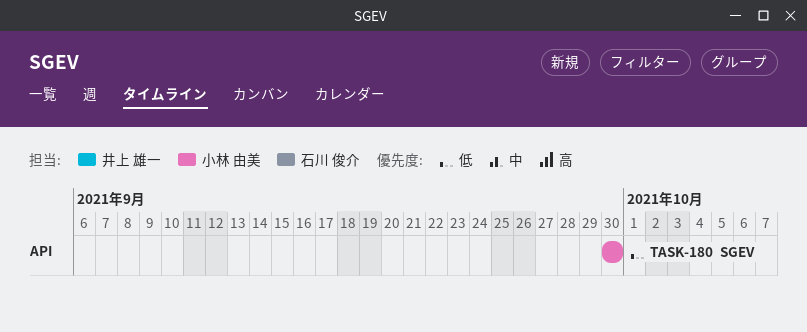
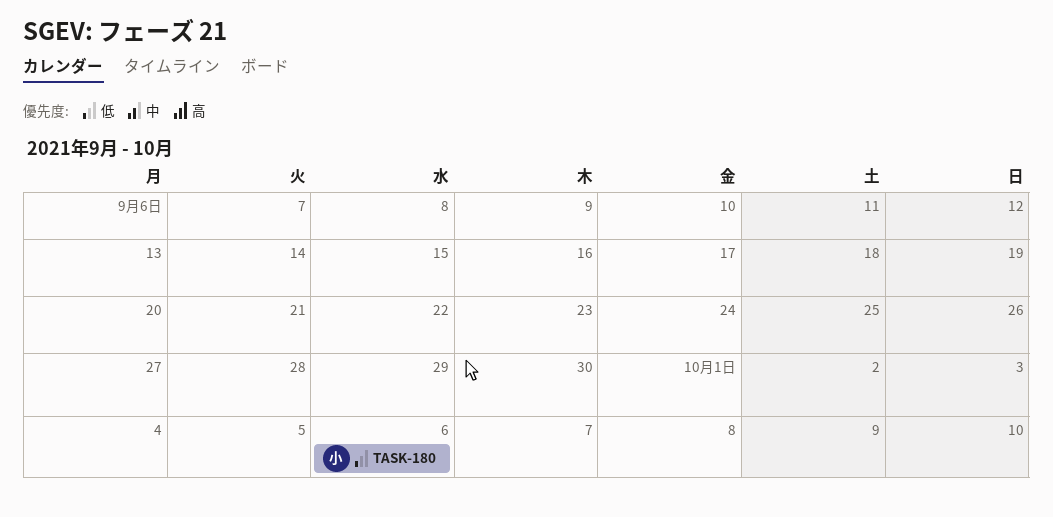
TASK-180, start: Sep 30 -> Oct 6
TASK-180, due: Sep 30 -> Oct 6

